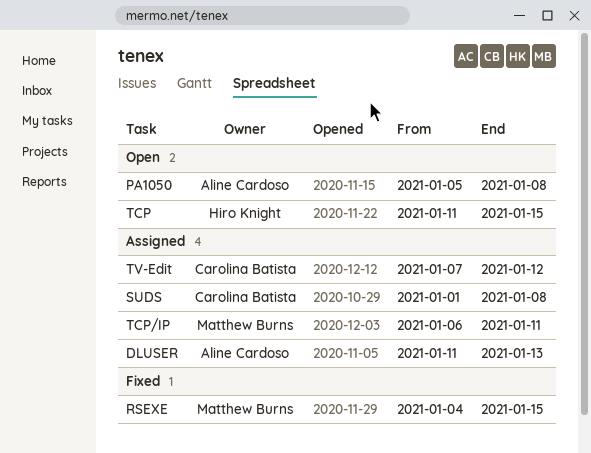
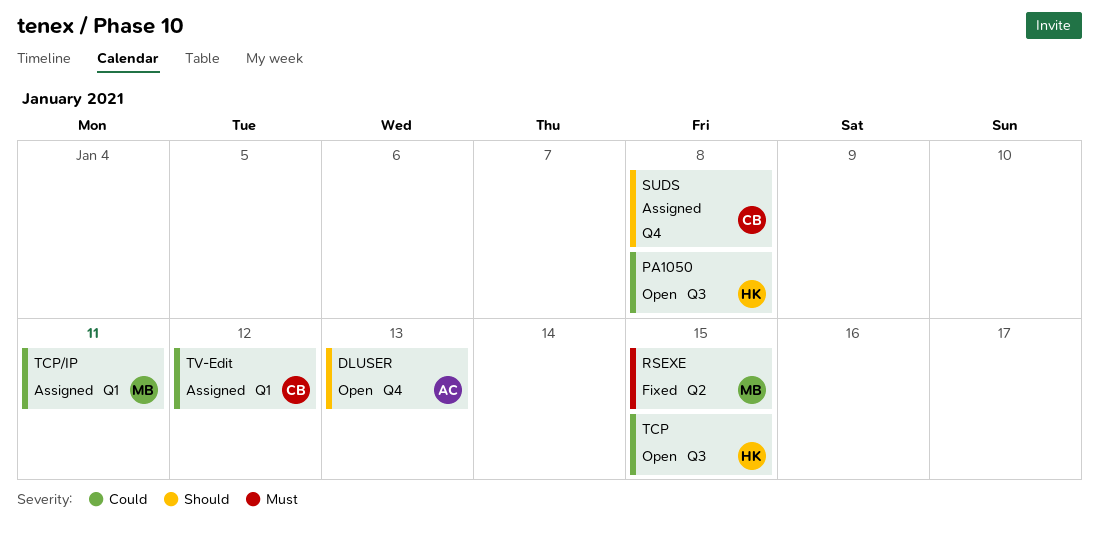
DLUSER, status: Assigned -> Open
PA1050, owner: Aline Cardoso -> Hiro Knight

